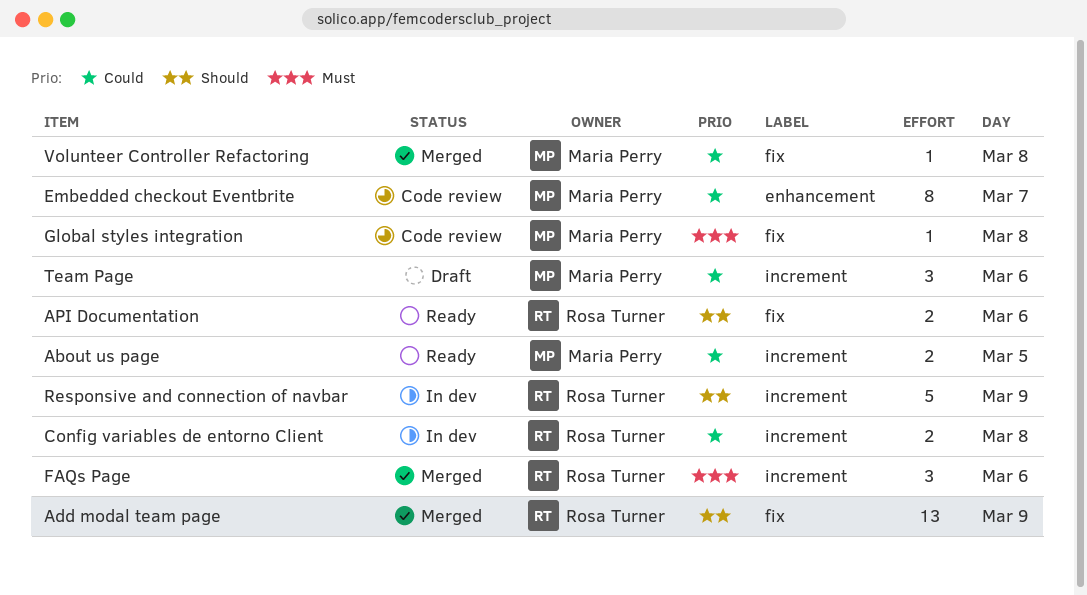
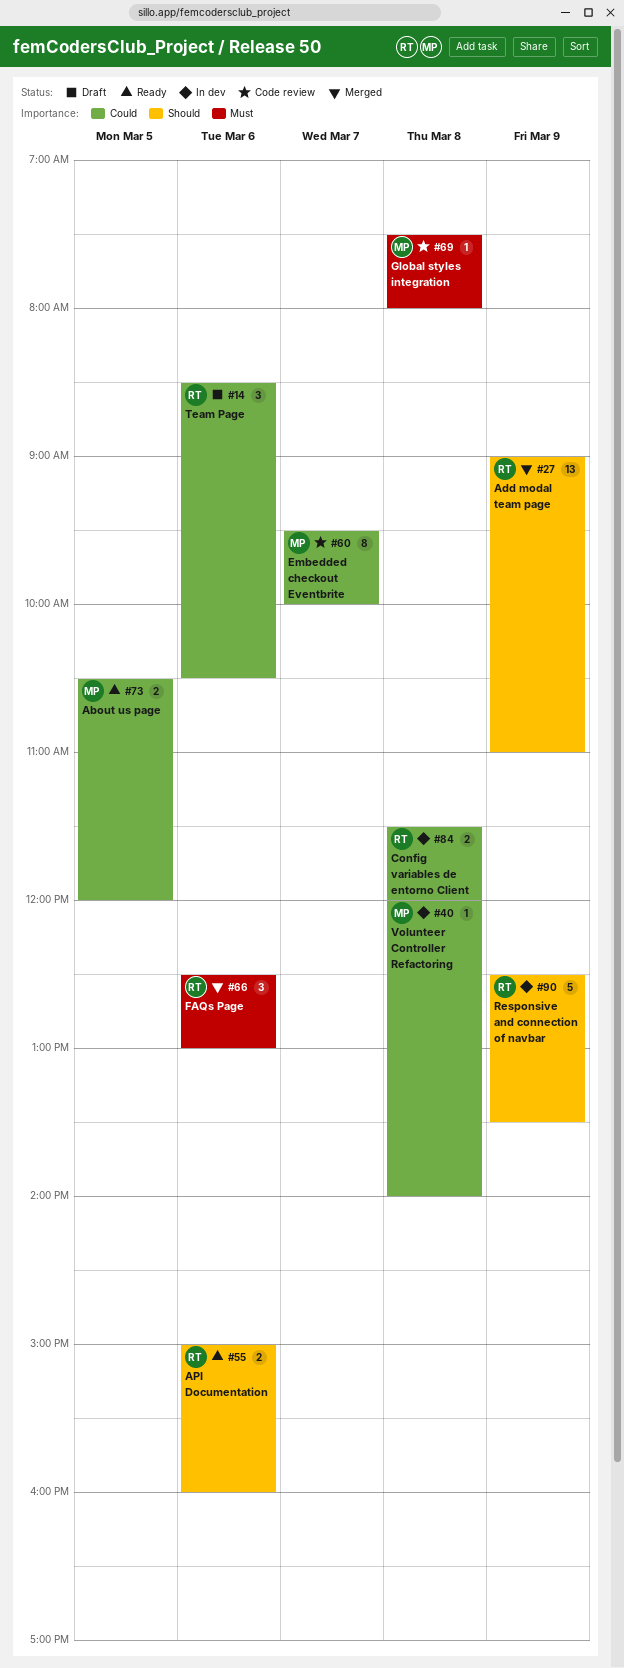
Team Page, owner: Maria Perry -> Rosa Turner
Volunteer Controller Refactoring, status: Merged -> In dev

